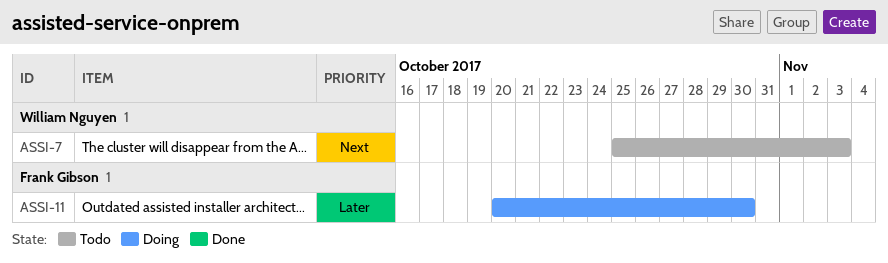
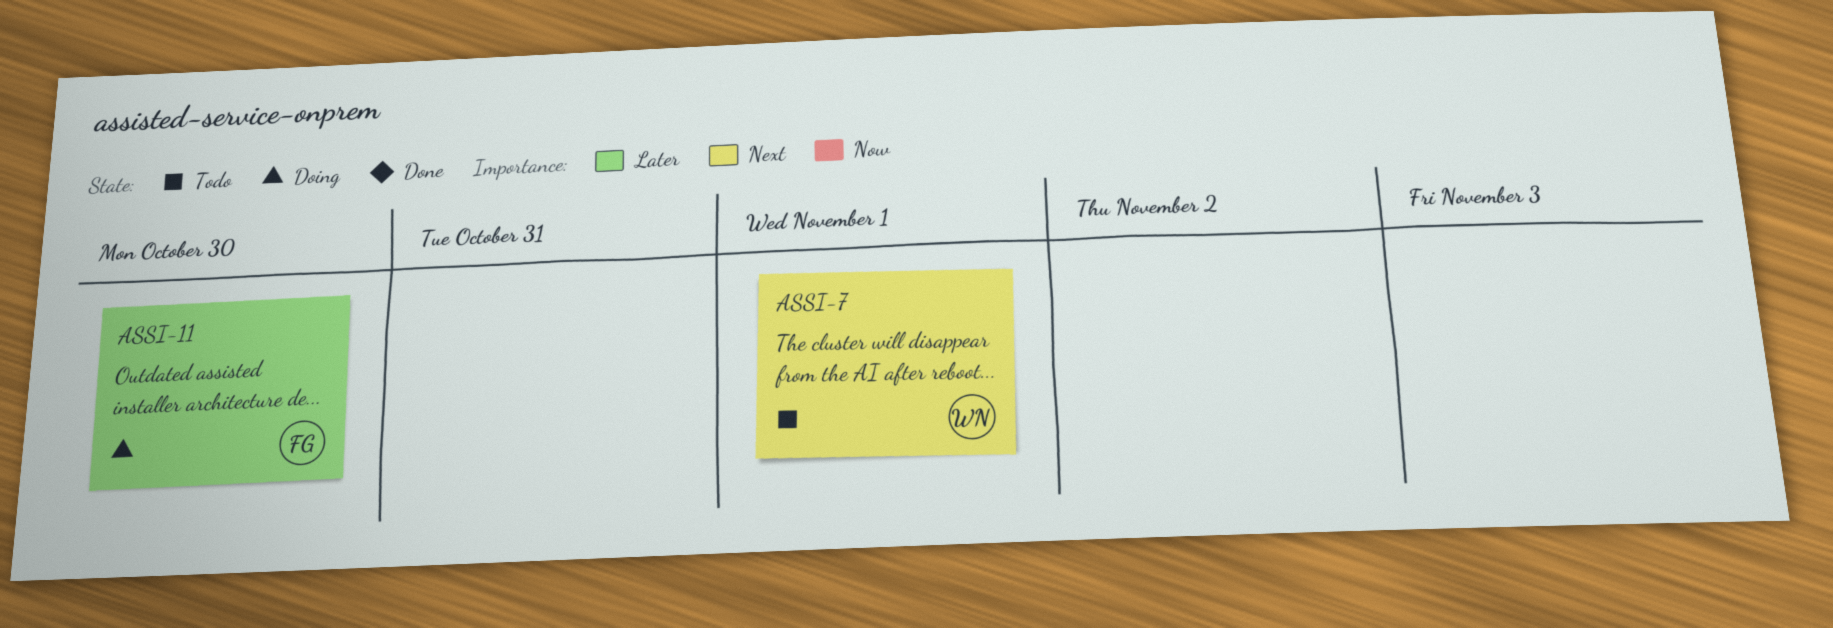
ASSI-7, due: Nov 3 -> Nov 1

